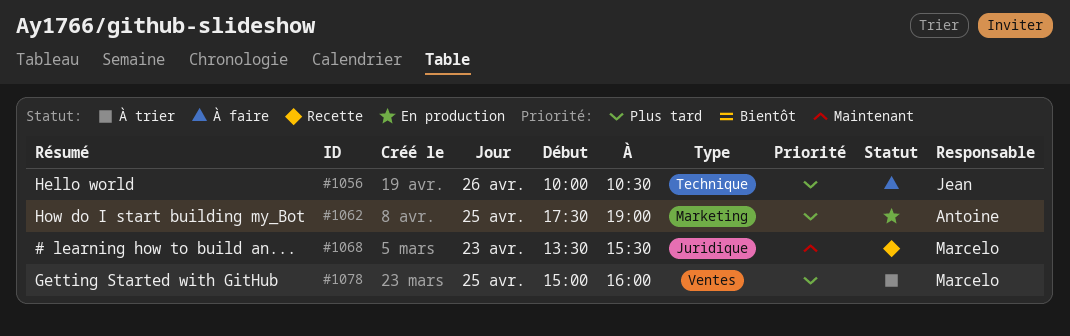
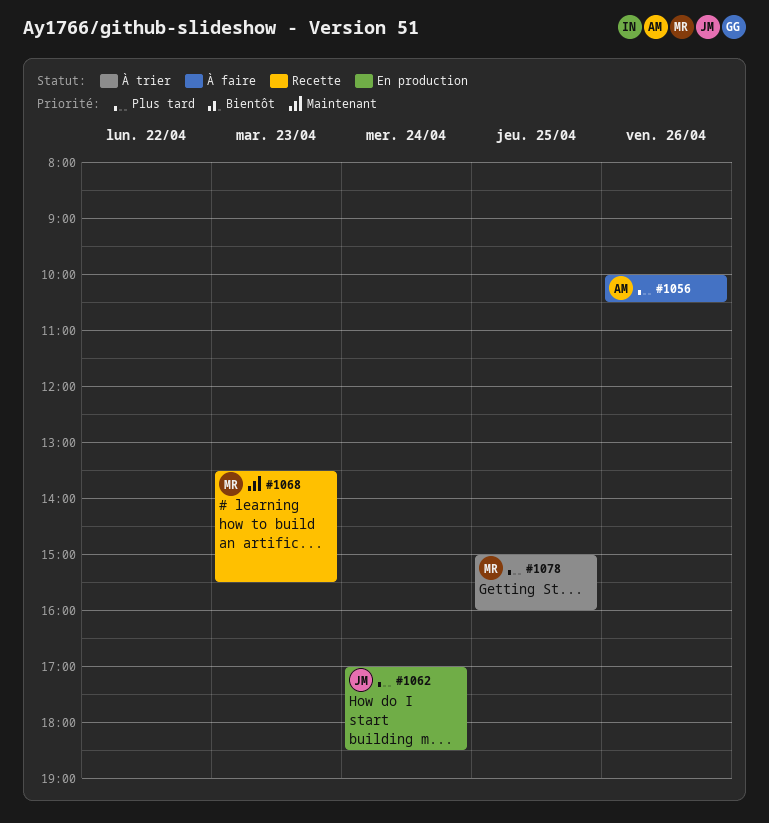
#1056, owner: Jean -> Antoine
#1062, owner: Antoine -> Jean
#1062, day: Apr 25 -> Apr 24
#1062, begins: 17:30 -> 17:00
#1062, ends: 19:00 -> 18:30

